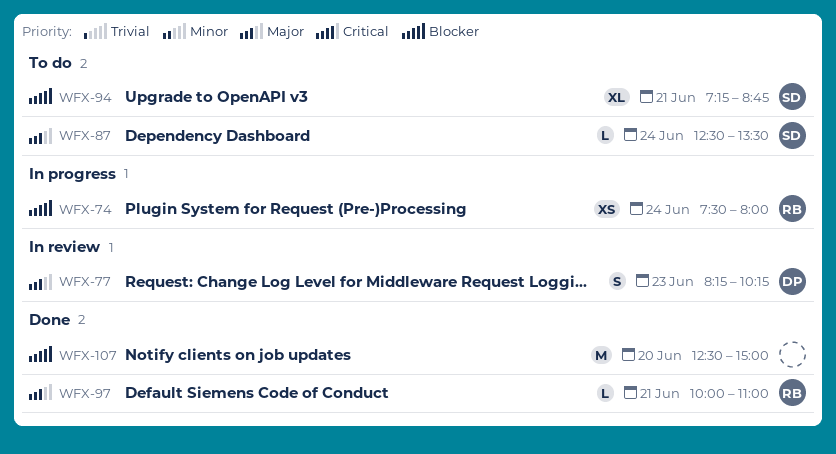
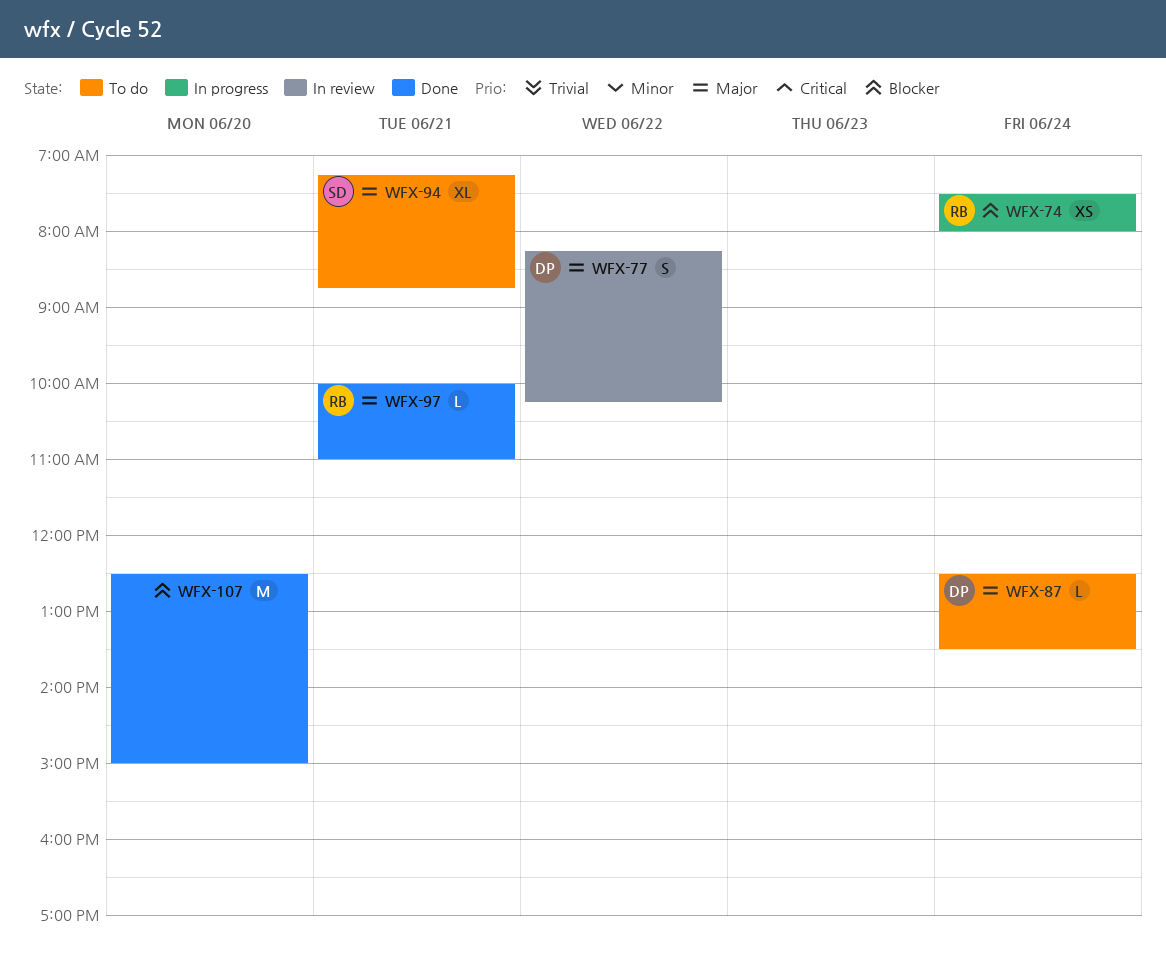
WFX-77, day: Jun 23 -> Jun 22
WFX-87, owner: SD -> DP
WFX-94, priority: Blocker -> Major

